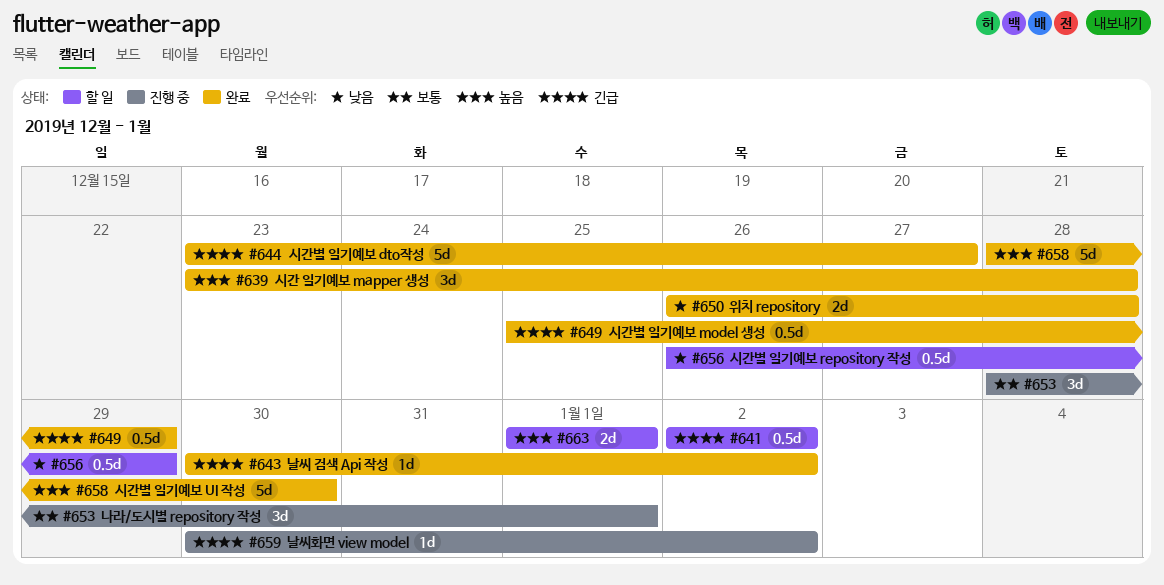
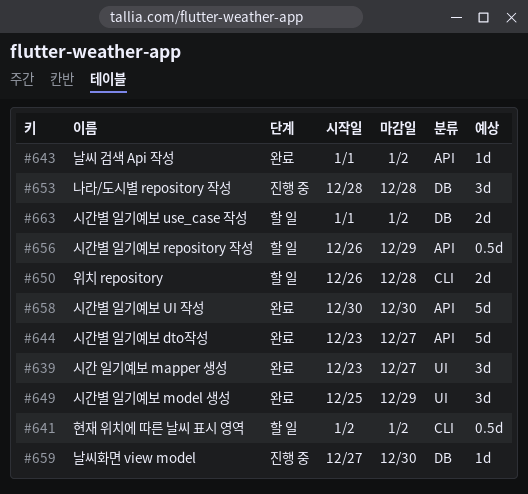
#639, due: Dec 28 -> Dec 27
#643, start: Dec 30 -> Jan 1
#649, estimate: 0.5d -> 3d
#650, status: 완료 -> 할 일
#653, due: Jan 1 -> Dec 28
#658, start: Dec 28 -> Dec 30
#659, start: Dec 30 -> Dec 27
#659, due: Jan 2 -> Dec 30
#663, due: Jan 1 -> Jan 2

